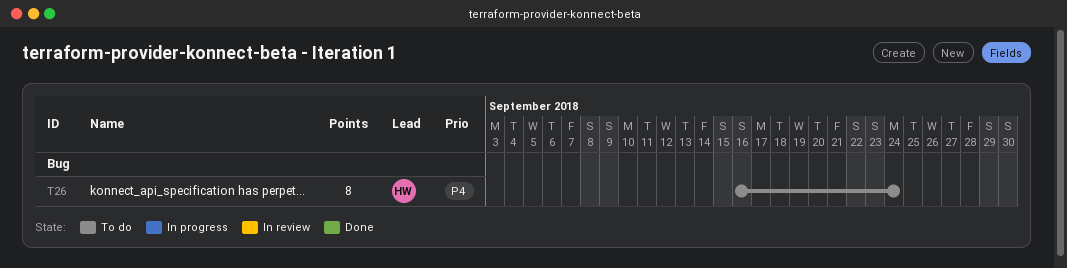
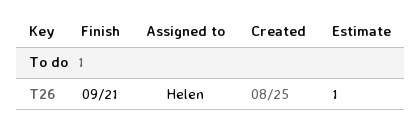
T26, estimate: 8 -> 1
T26, due: Sep 24 -> Sep 21

